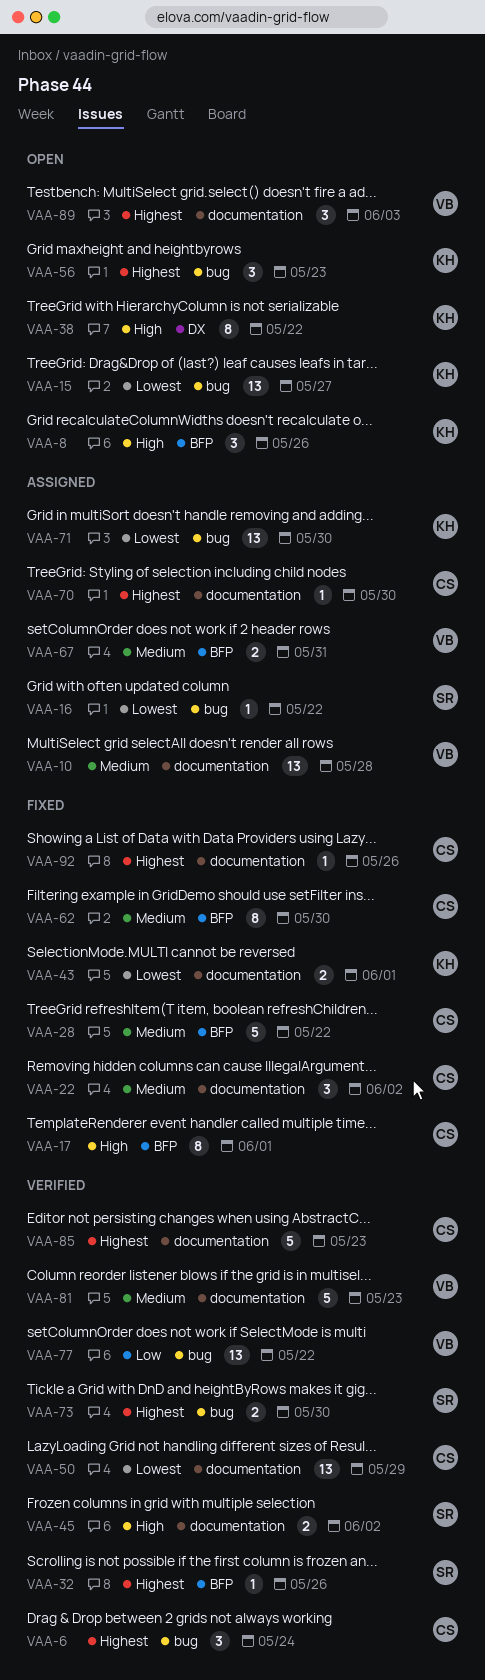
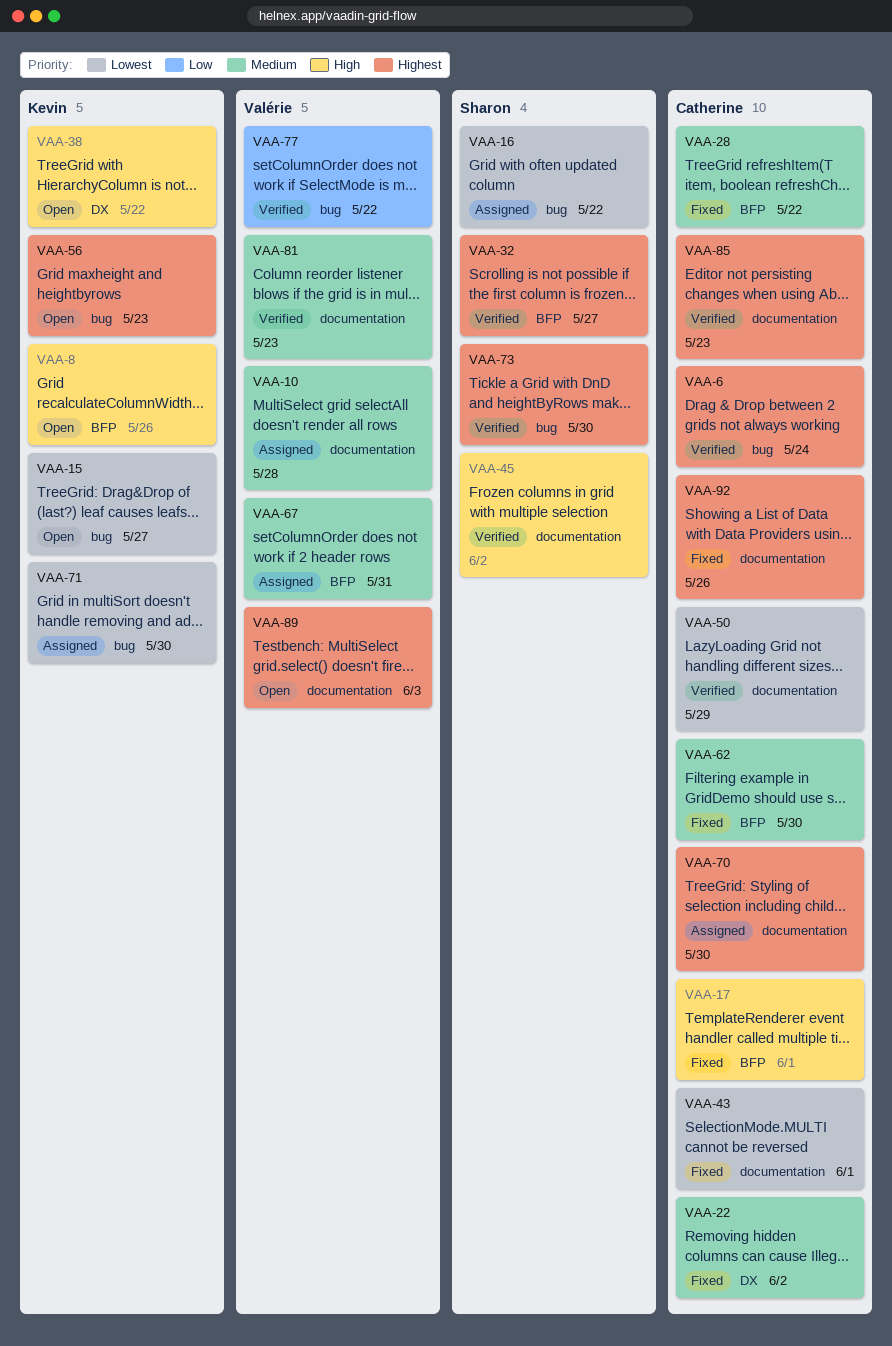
VAA-22, label: documentation -> DX
VAA-32, due: May 26 -> May 27
VAA-43, owner: Kevin -> Catherine

